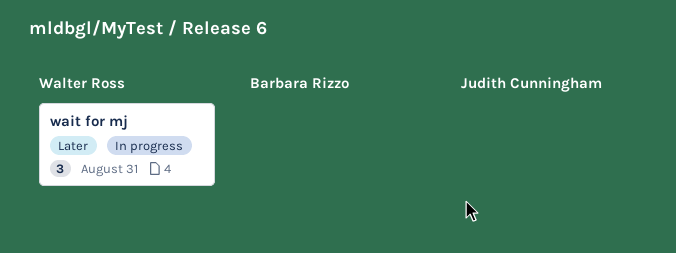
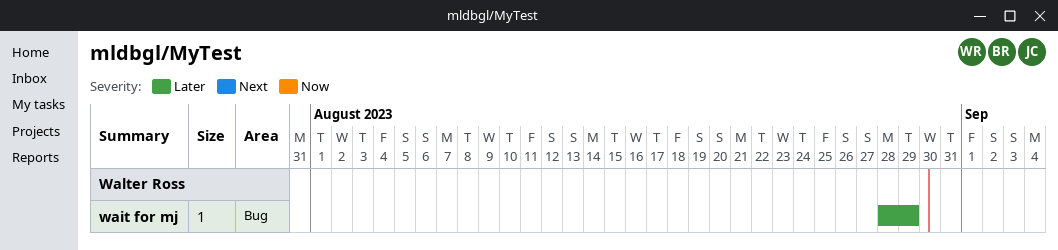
wait for mj, estimate: 3 -> 1
wait for mj, due: Aug 31 -> Aug 29

